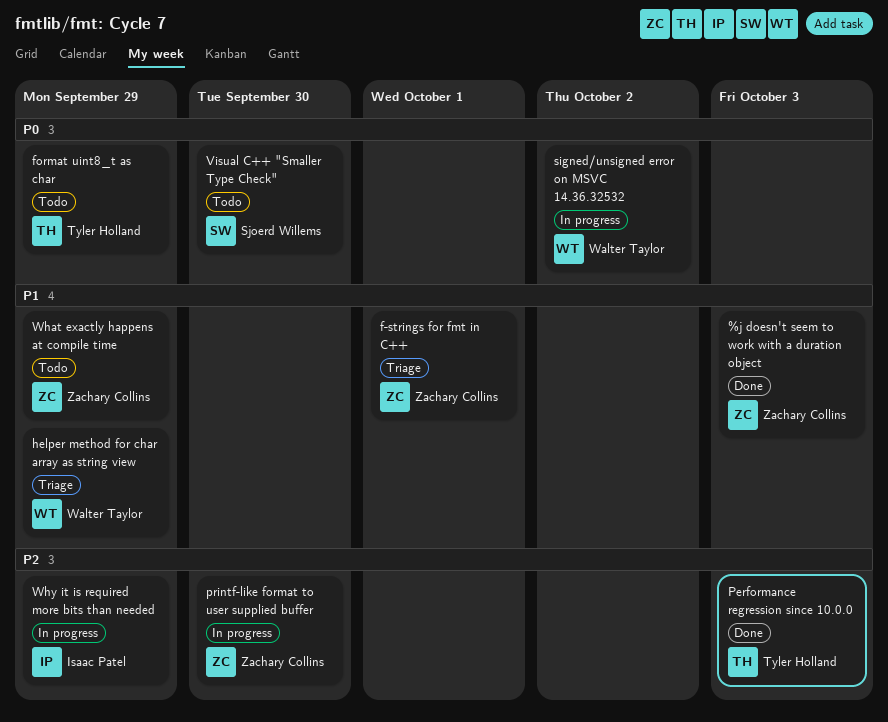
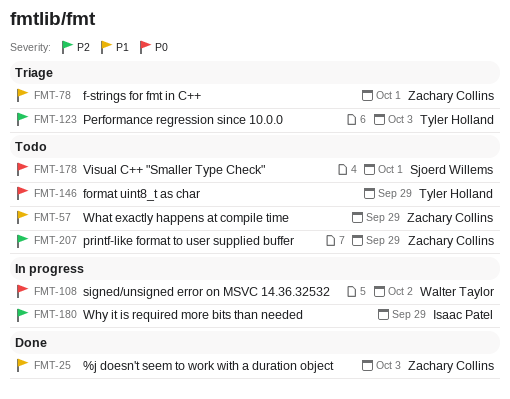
helper method for char array as string view: present -> none
Performance regression since 10.0.0, status: Done -> Triage
printf-like format to user supplied buffer, status: In progress -> Todo
printf-like format to user supplied buffer, due: Sep 30 -> Sep 29
Visual C++ "Smaller Type Check", due: Sep 30 -> Oct 1

